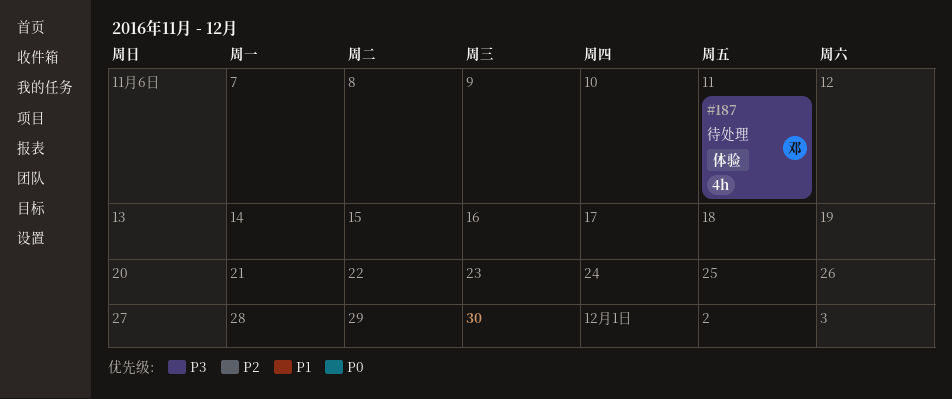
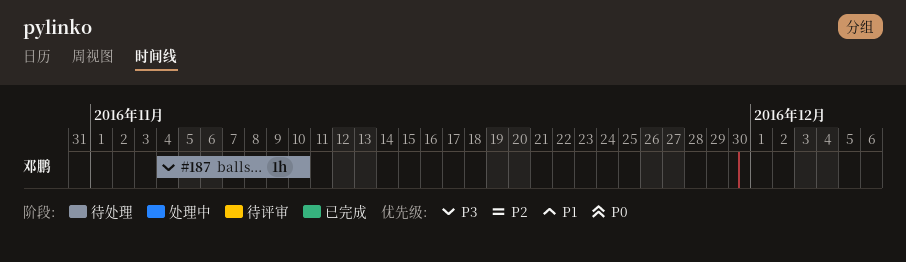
#187, estimate: 4h -> 1h
#187, due: Nov 11 -> Nov 10

